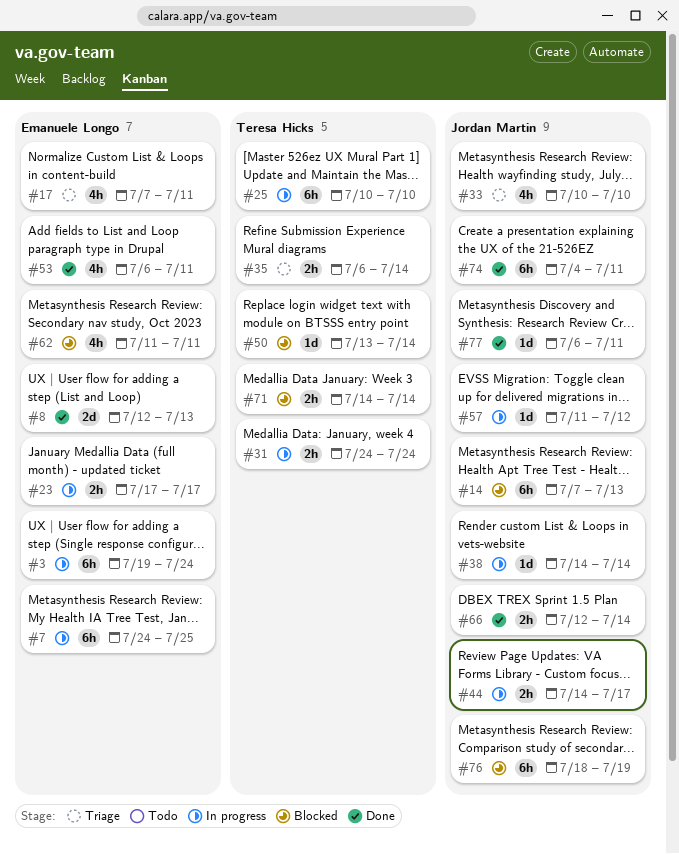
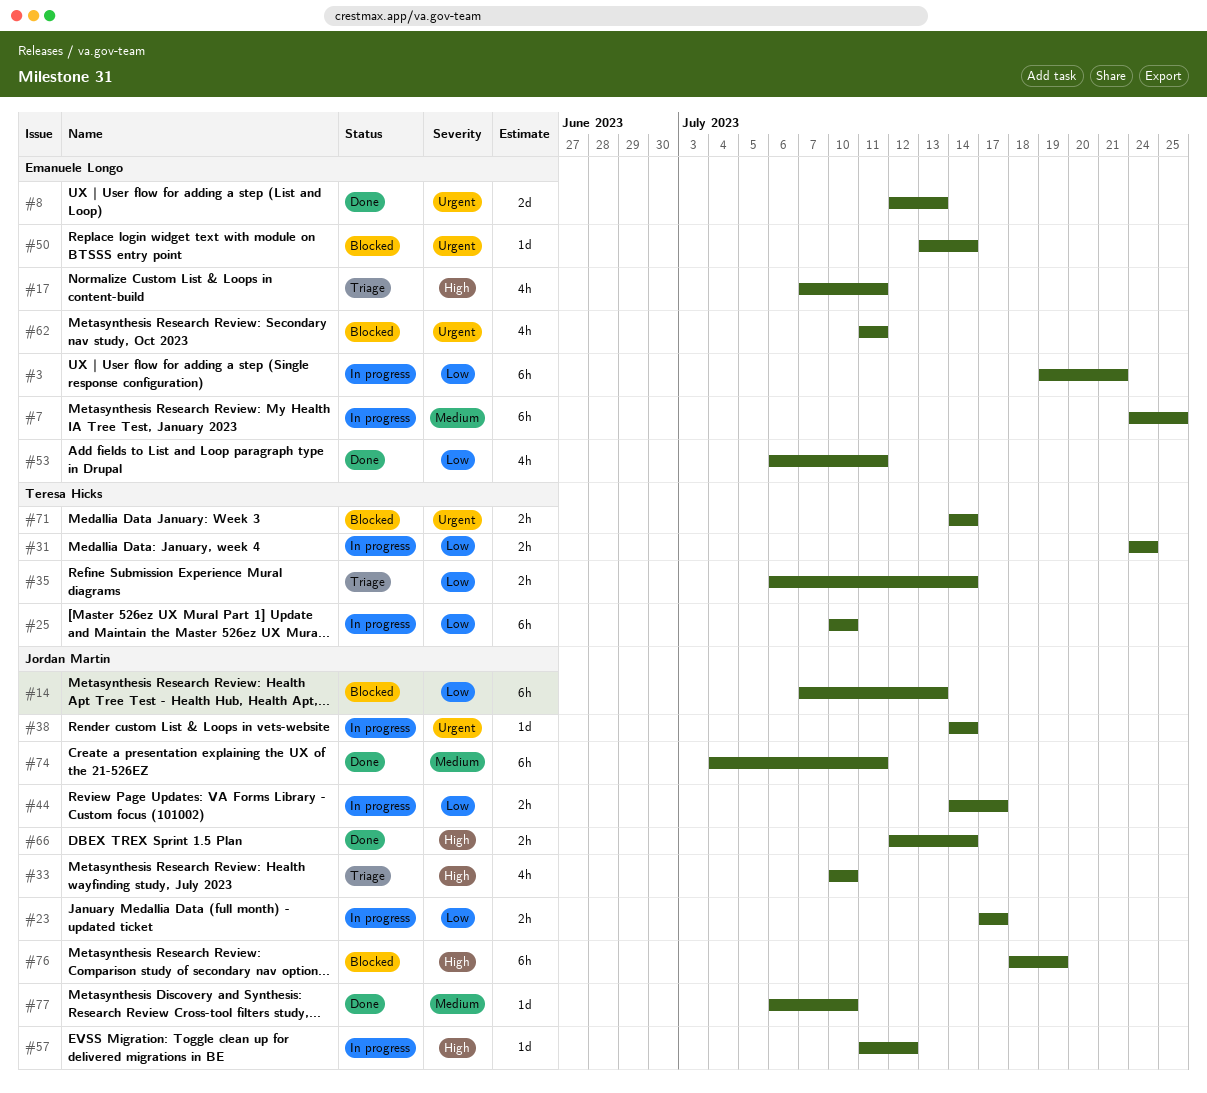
#3, due: Jul 24 -> Jul 21
#23, owner: Emanuele Longo -> Jordan Martin
#50, owner: Teresa Hicks -> Emanuele Longo
#77, due: Jul 11 -> Jul 10

